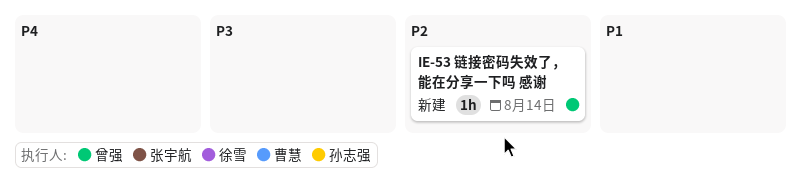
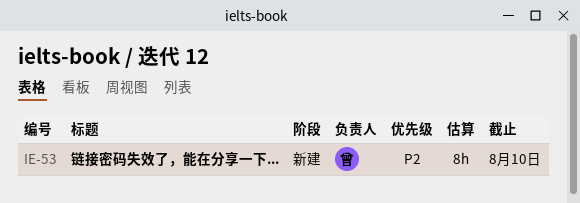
IE-53, estimate: 1h -> 8h
IE-53, due: Aug 14 -> Aug 10

